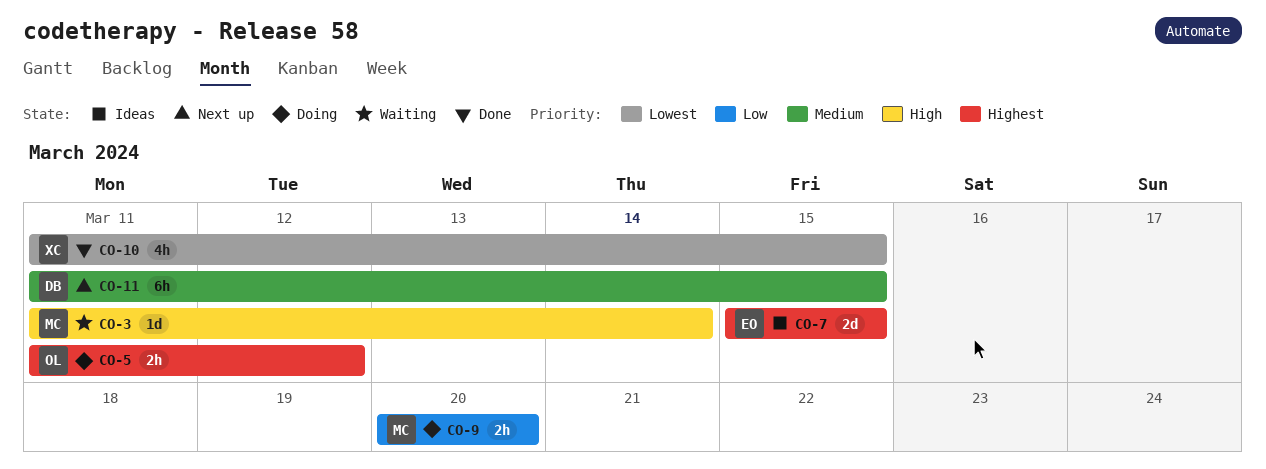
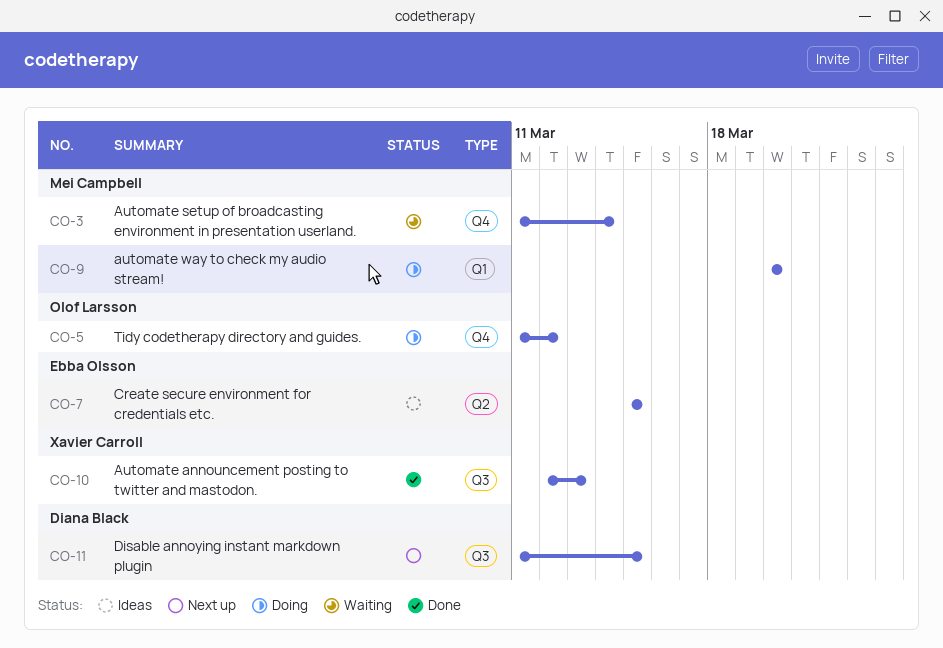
CO-10, start: Mar 11 -> Mar 12
CO-10, due: Mar 15 -> Mar 13

